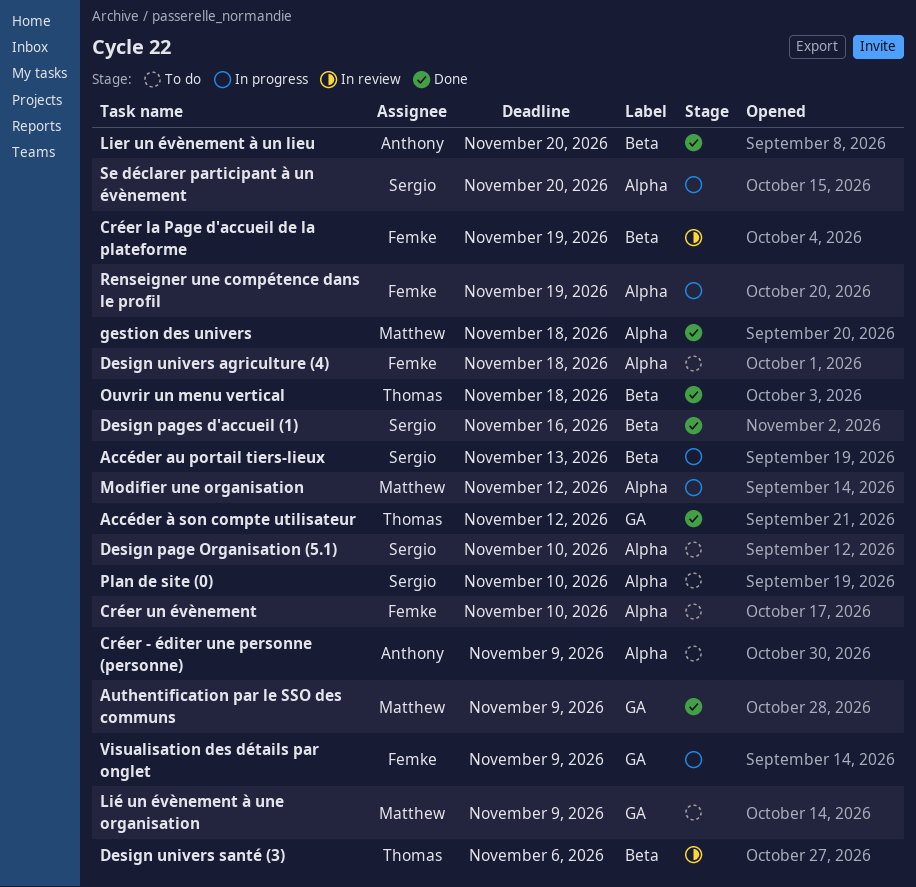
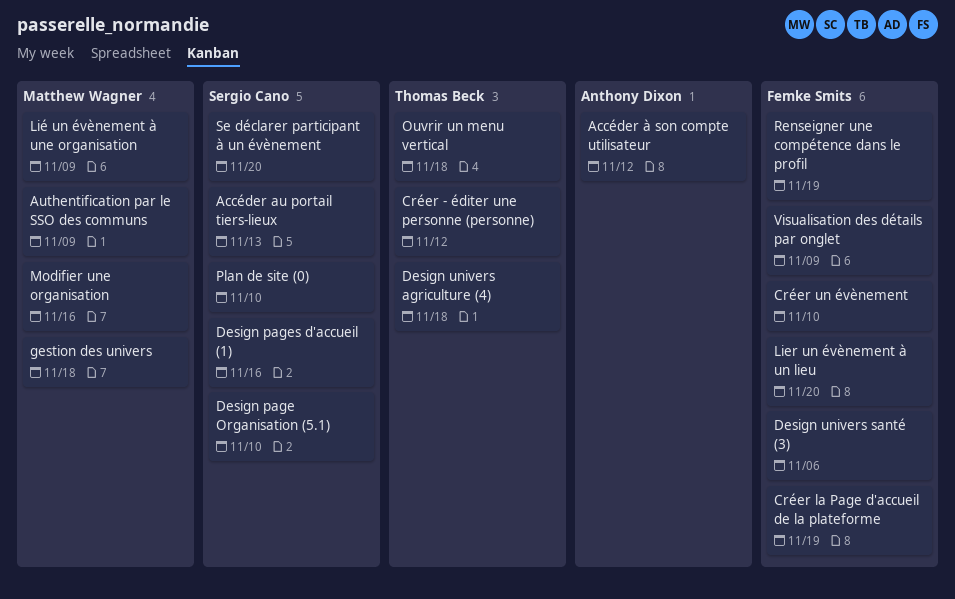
Accéder à son compte utilisateur, owner: Thomas Beck -> Anthony Dixon
Créer - éditer une personne (personne), owner: Anthony Dixon -> Thomas Beck
Créer - éditer une personne (personne), due: Nov 9 -> Nov 12
Design univers agriculture (4), owner: Femke Smits -> Thomas Beck
Design univers santé (3), owner: Thomas Beck -> Femke Smits
Lier un évènement à un lieu, owner: Anthony Dixon -> Femke Smits
Modifier une organisation, due: Nov 12 -> Nov 16

